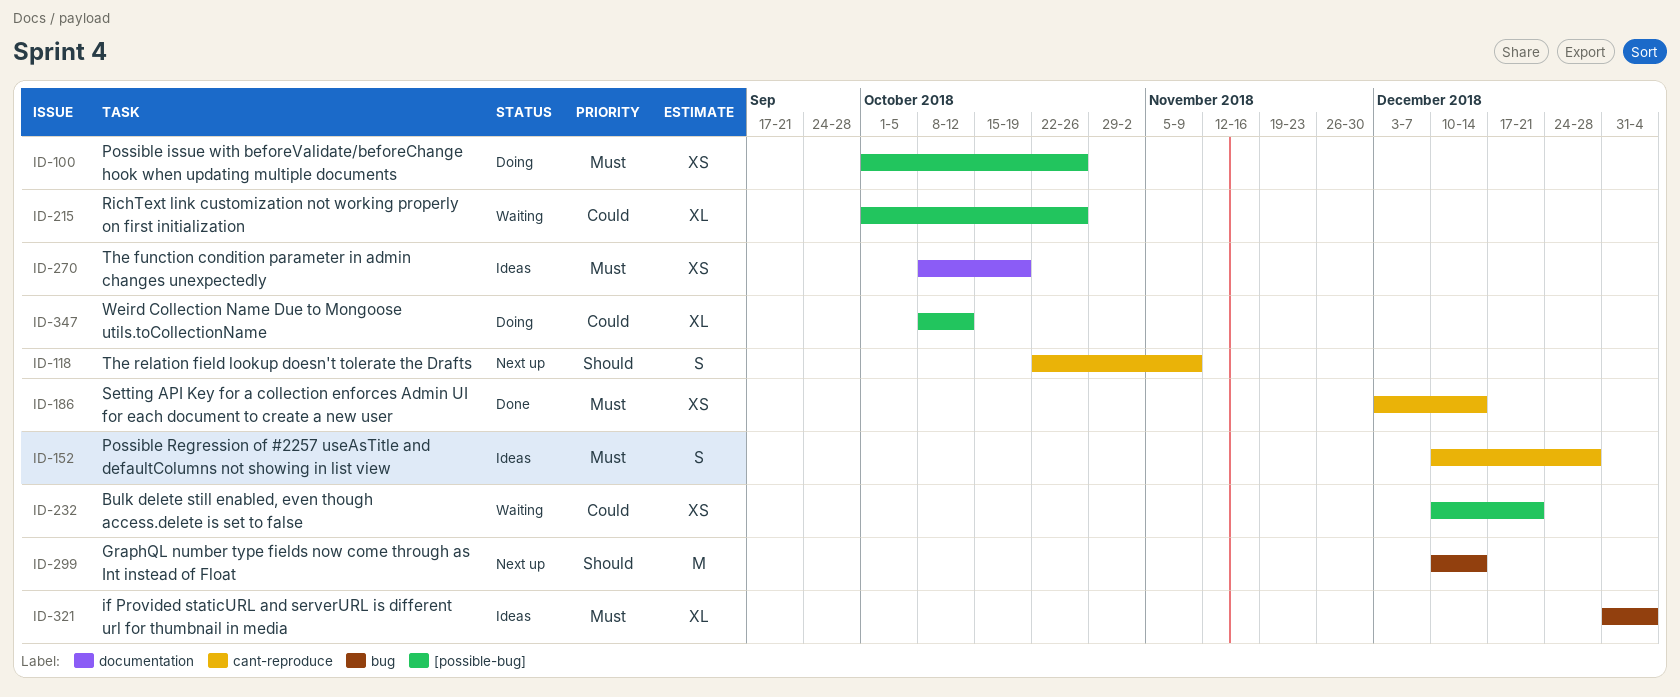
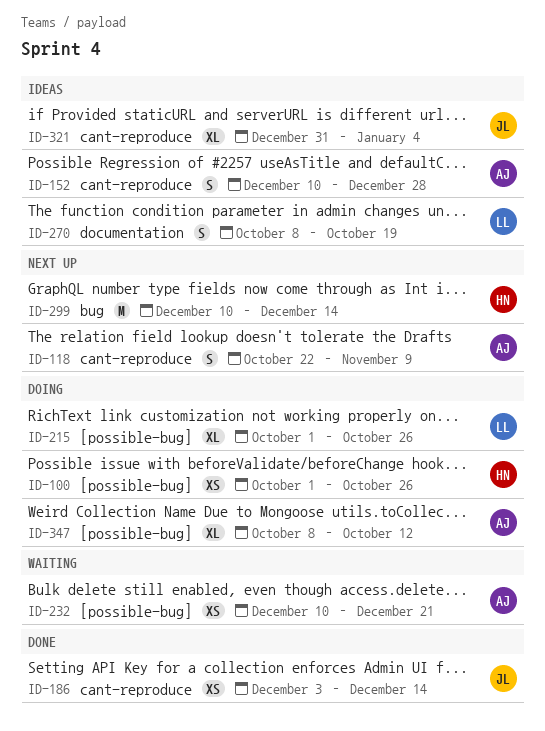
ID-215, status: Waiting -> Doing
ID-270, estimate: XS -> S
ID-321, label: bug -> cant-reproduce

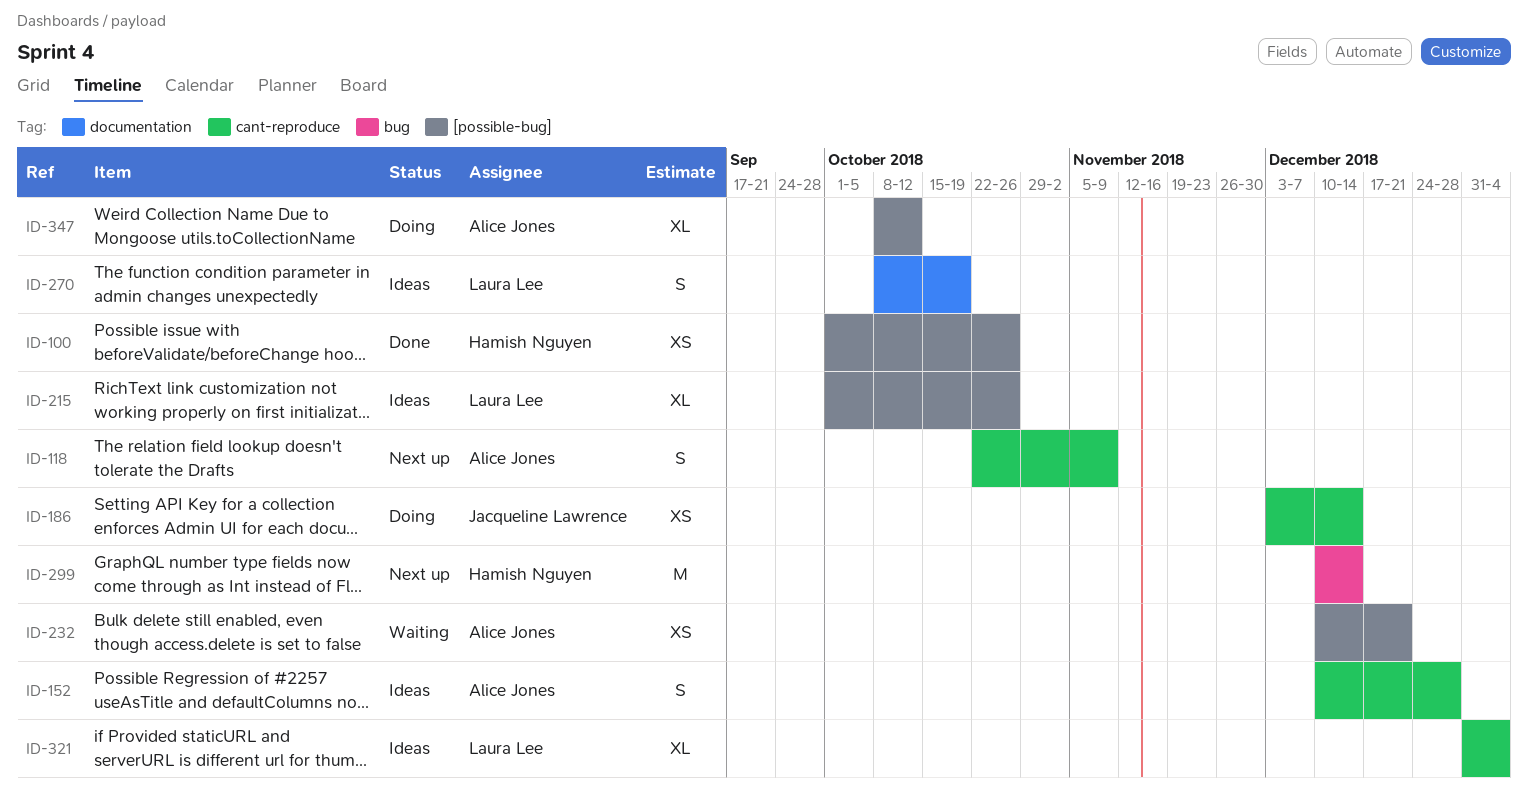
ID-100, status: Doing -> Done
ID-186, status: Done -> Doing
ID-215, status: Doing -> Ideas
ID-321, owner: Jacqueline Lawrence -> Laura Lee

